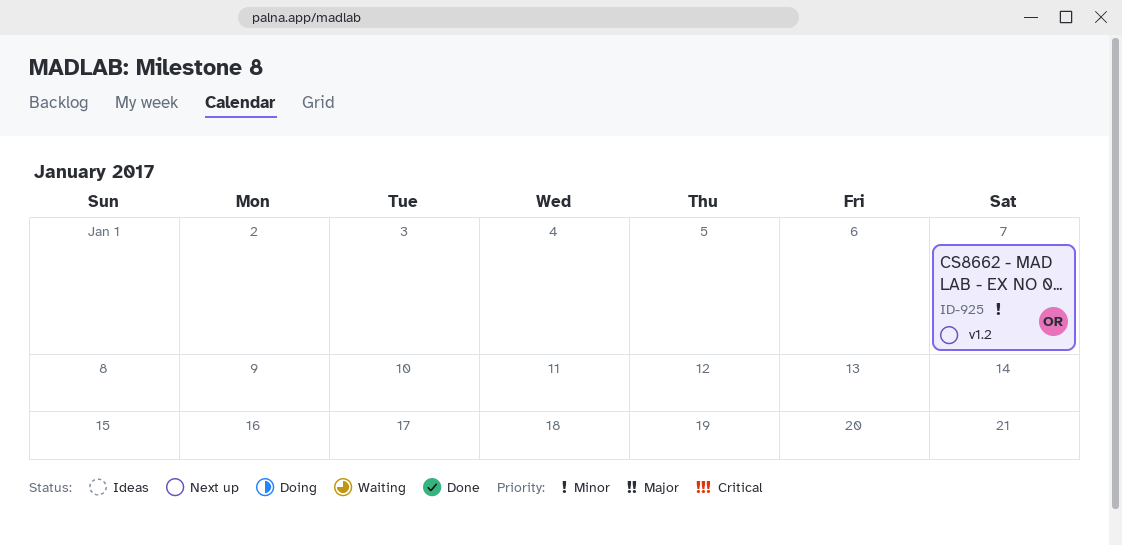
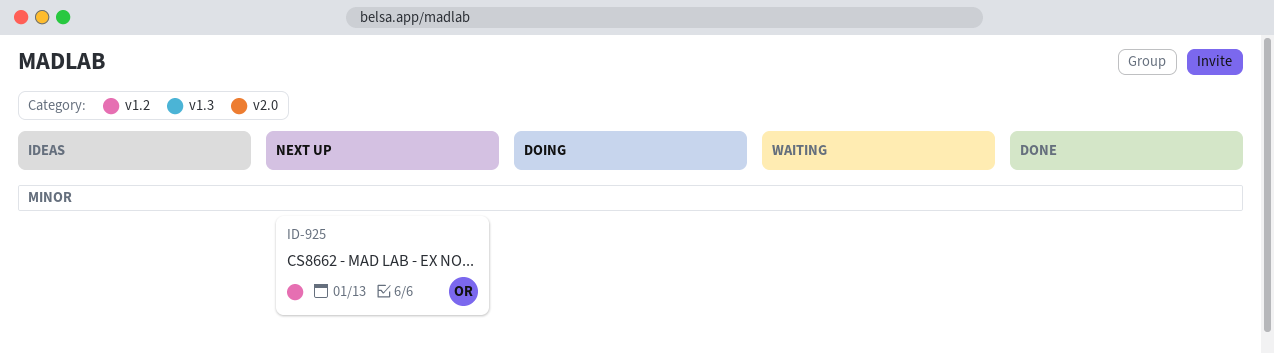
ID-925, due: Jan 7 -> Jan 13

